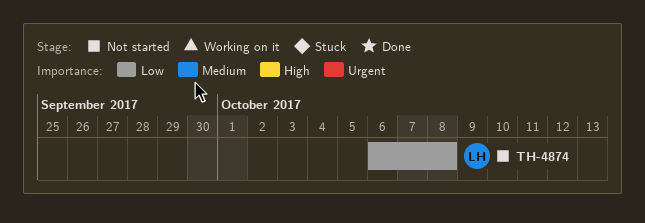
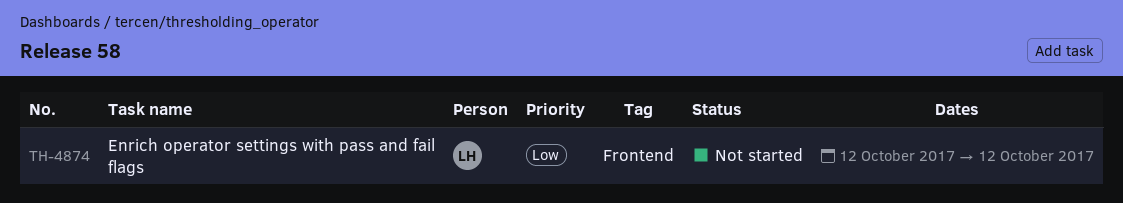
TH-4874, start: Oct 6 -> Oct 12
TH-4874, due: Oct 8 -> Oct 12

